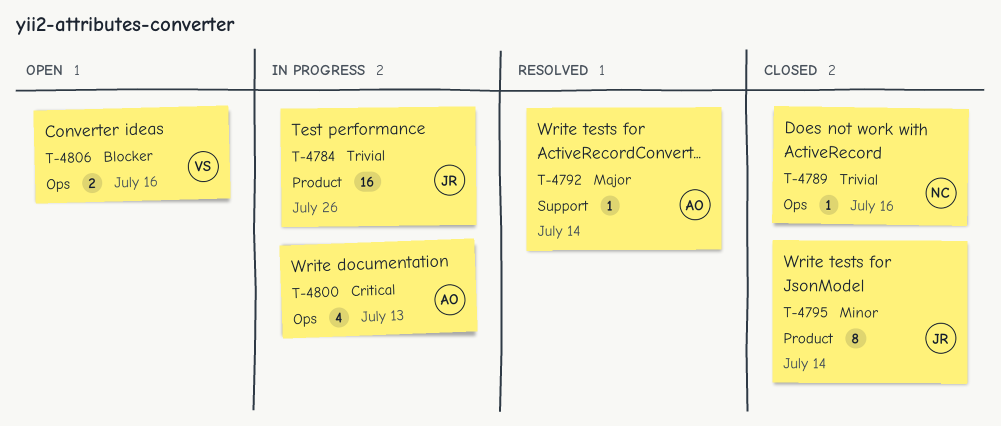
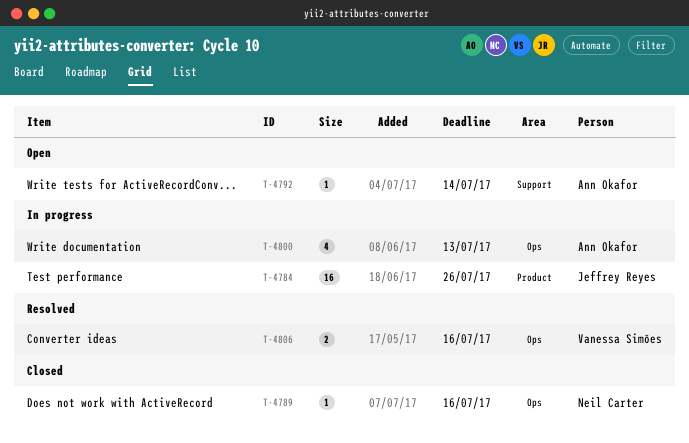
T-4792, status: Resolved -> Open
T-4795: present -> none
T-4806, status: Open -> Resolved

